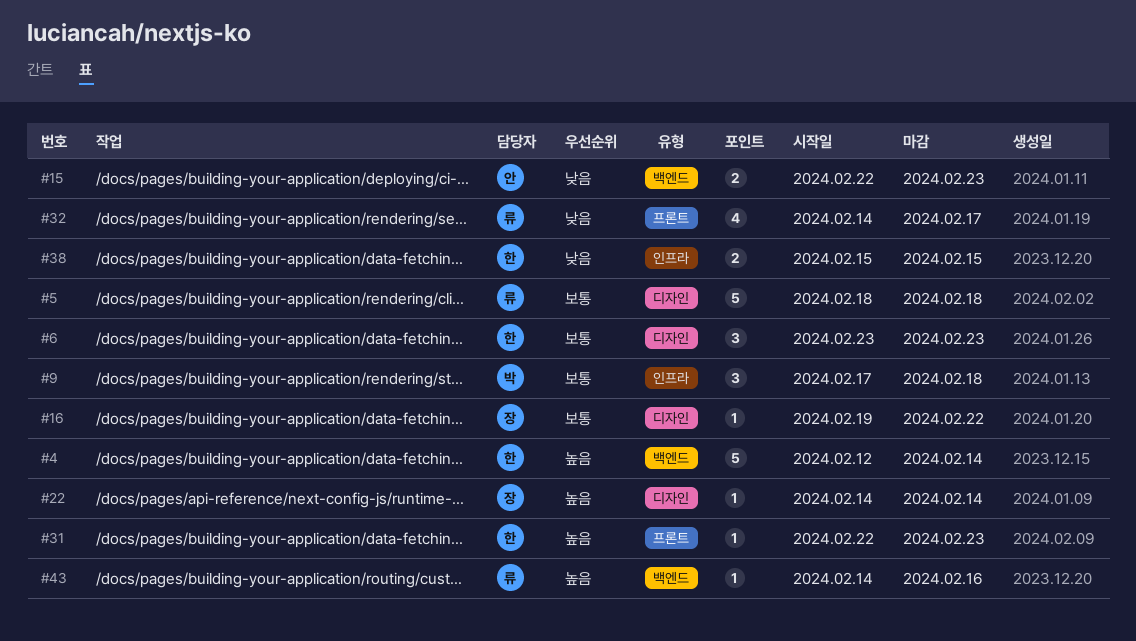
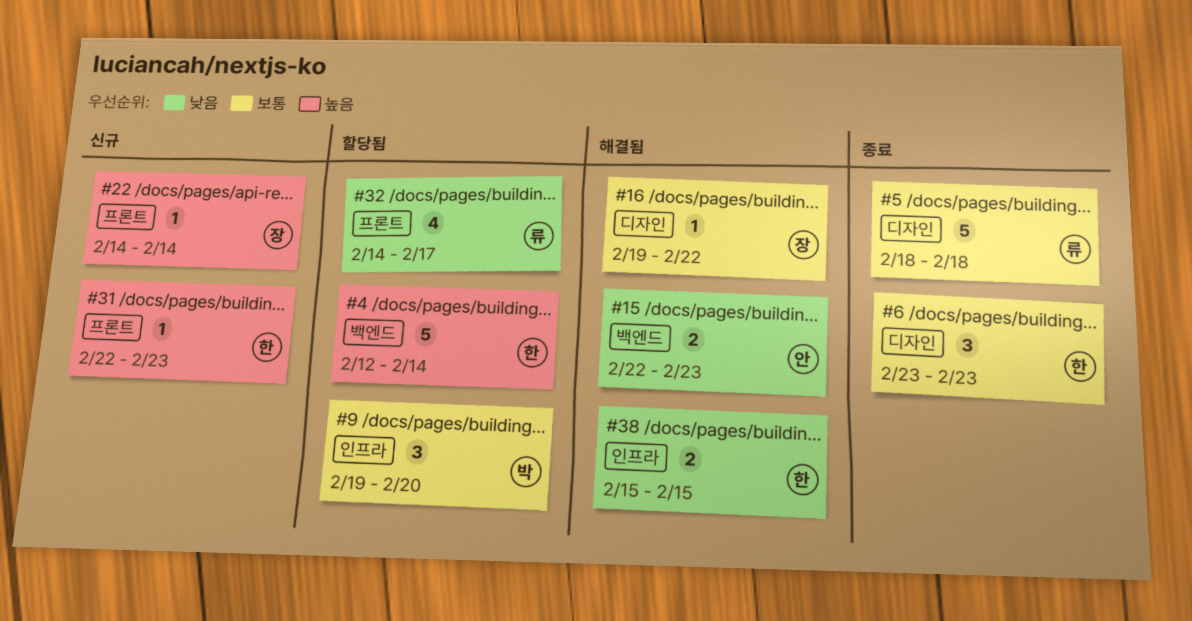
#9, start: Feb 17 -> Feb 19
#9, due: Feb 18 -> Feb 20
#22, label: 디자인 -> 프론트
#43: present -> none

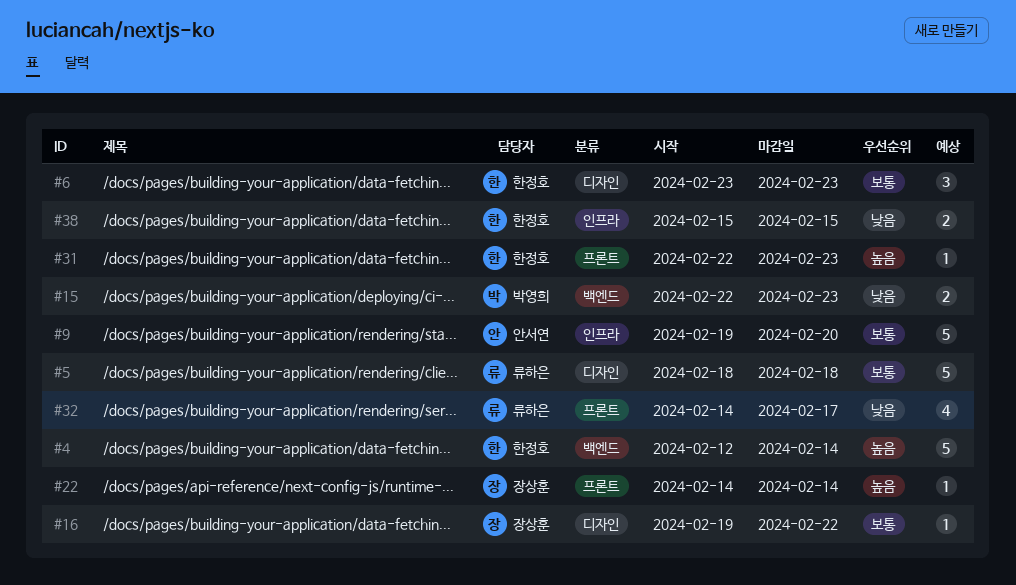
#9, owner: 박영희 -> 안서연
#9, estimate: 3 -> 5
#15, owner: 안서연 -> 박영희

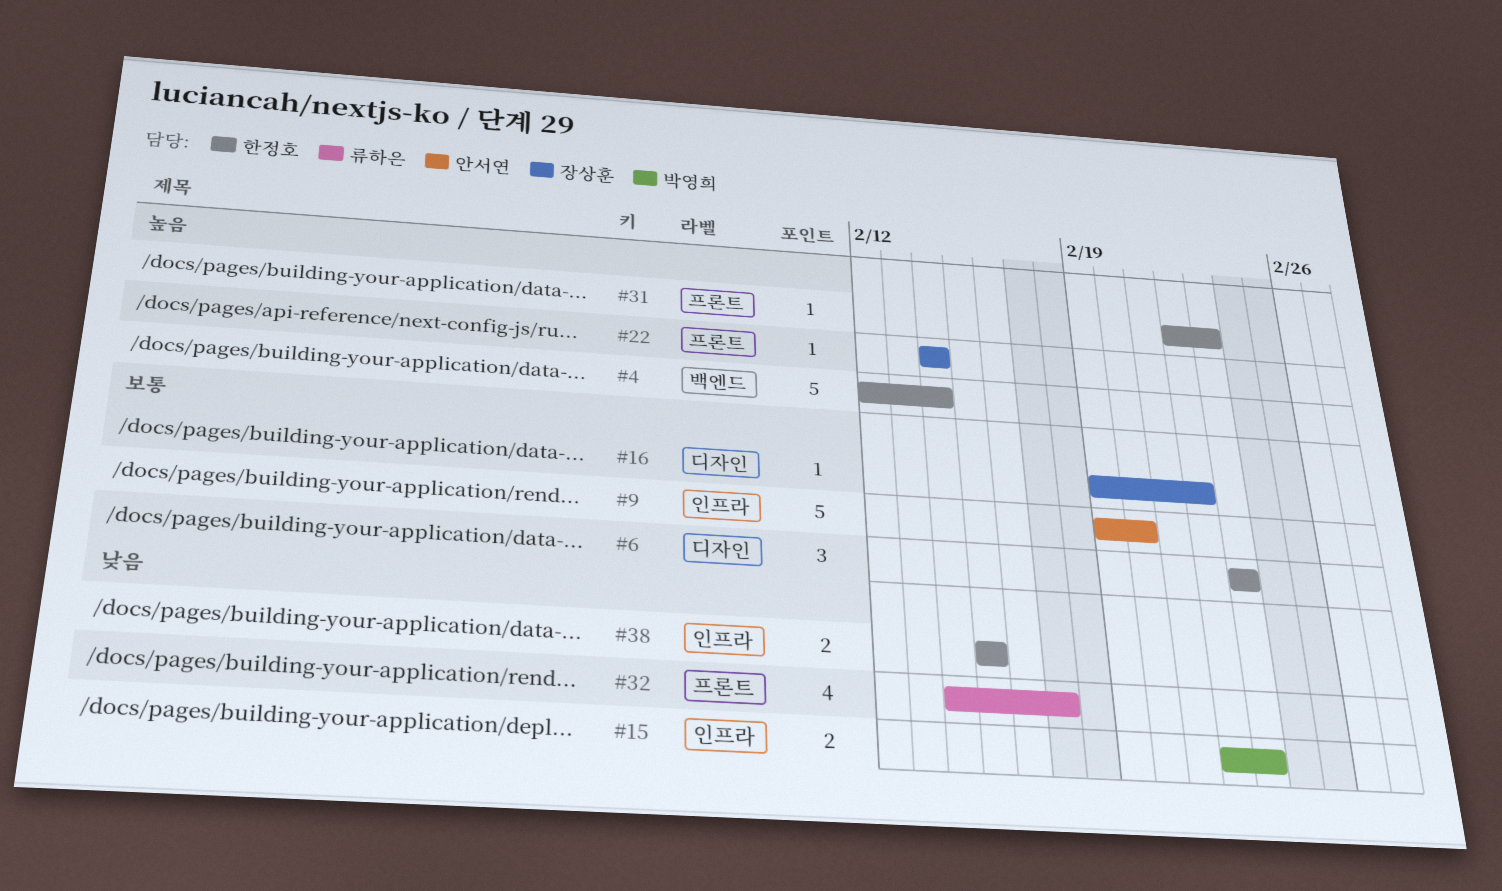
#5: present -> none
#15, label: 백엔드 -> 인프라

